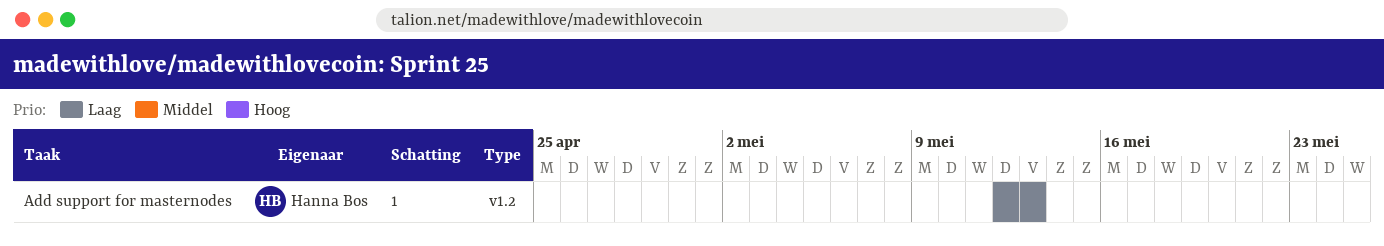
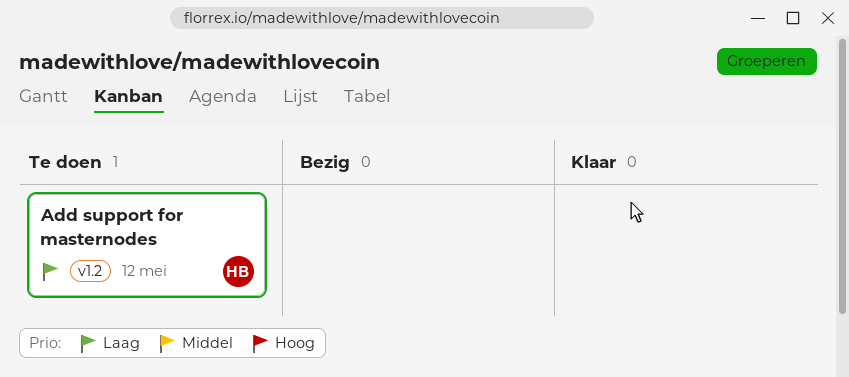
Add support for masternodes, due: May 13 -> May 12

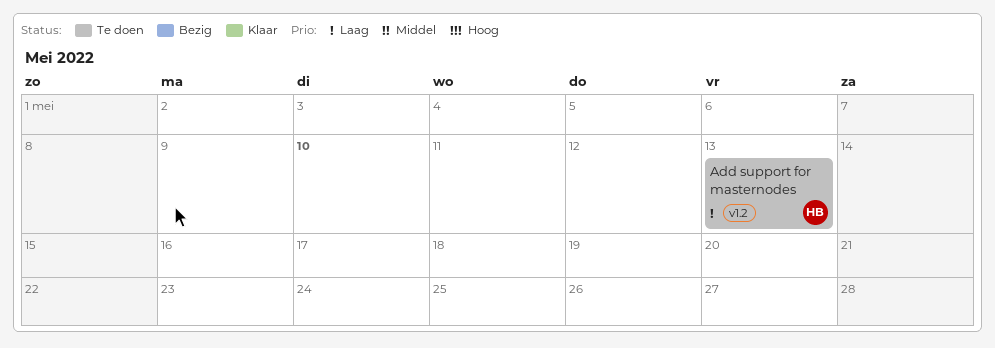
Add support for masternodes, due: May 12 -> May 13

